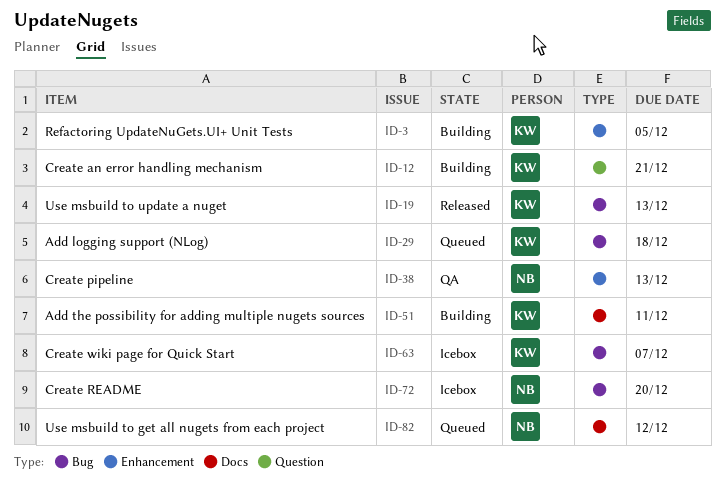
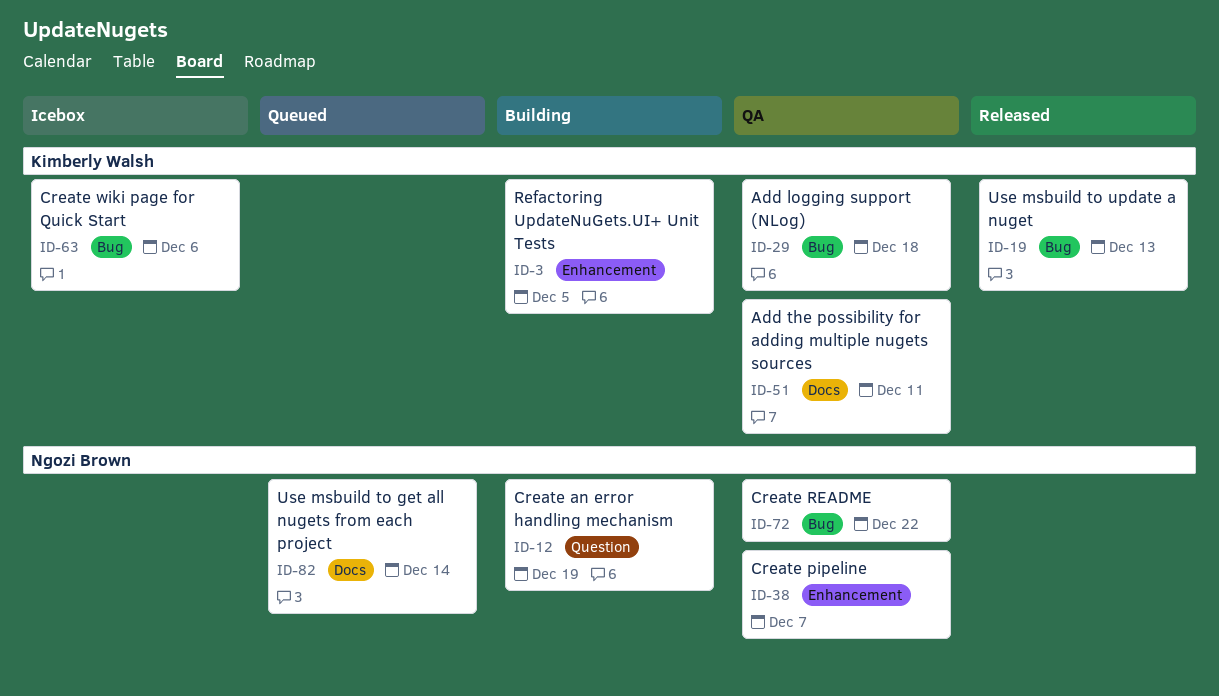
ID-12, owner: Kimberly Walsh -> Ngozi Brown
ID-12, due: Dec 21 -> Dec 19
ID-29, status: Queued -> QA
ID-38, due: Dec 13 -> Dec 7
ID-51, status: Building -> QA
ID-63, due: Dec 7 -> Dec 6
ID-72, status: Icebox -> QA
ID-72, due: Dec 20 -> Dec 22
ID-82, due: Dec 12 -> Dec 14

